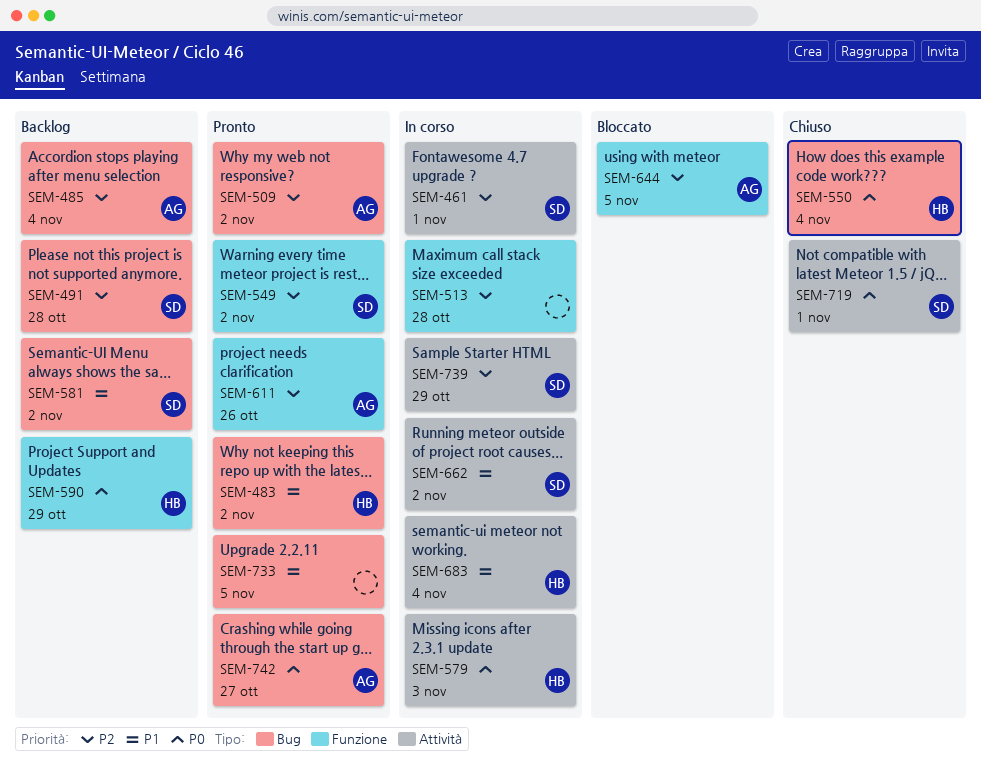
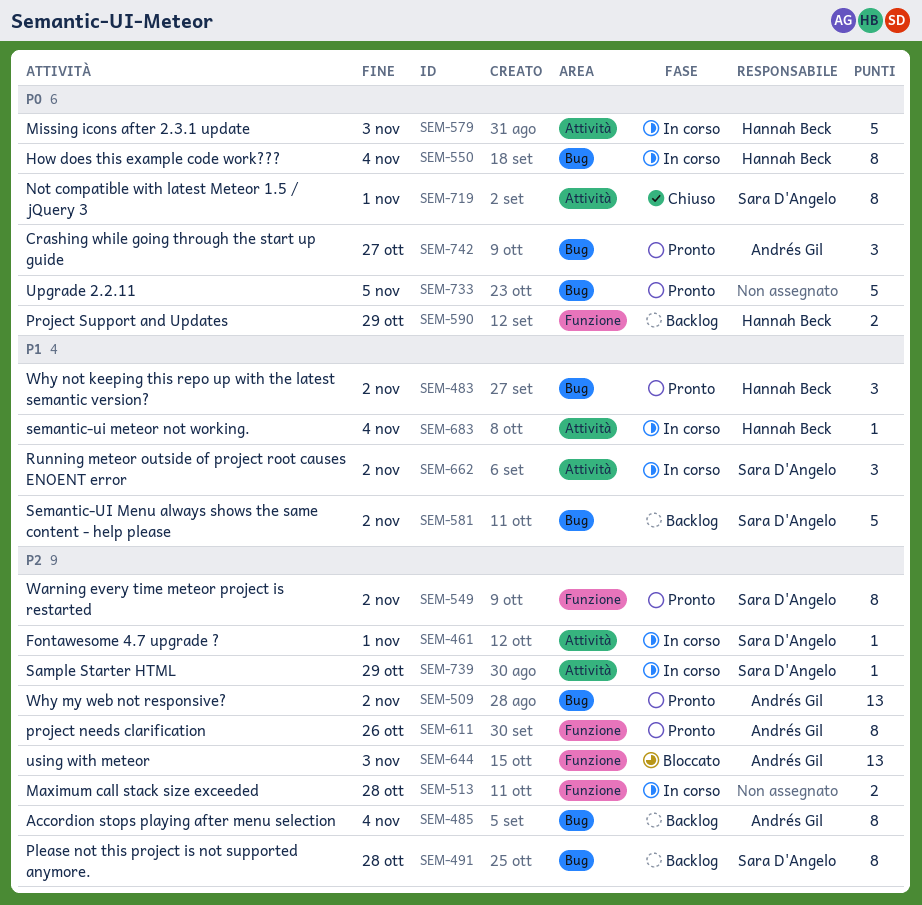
SEM-550, status: Chiuso -> In corso
SEM-644, due: Nov 5 -> Nov 3
SEM-733, priority: P1 -> P0

